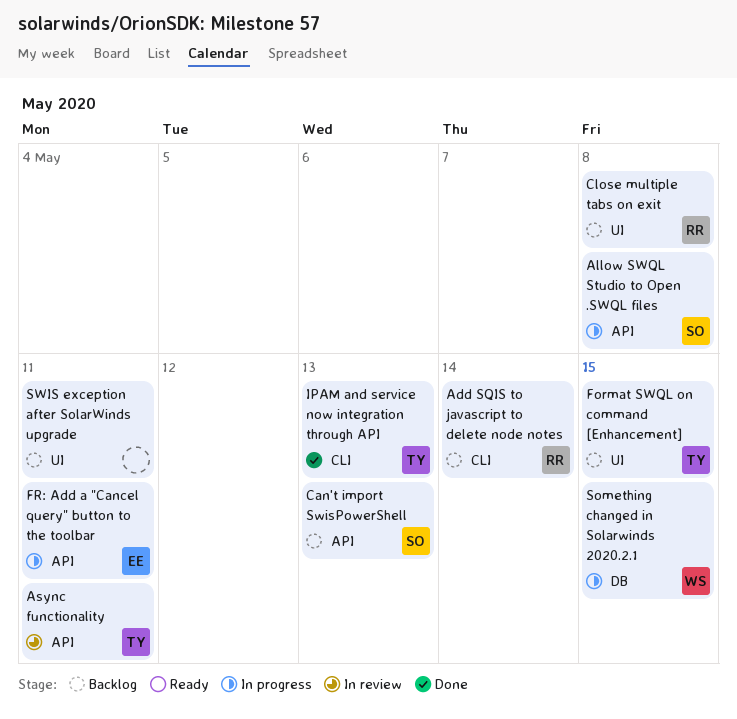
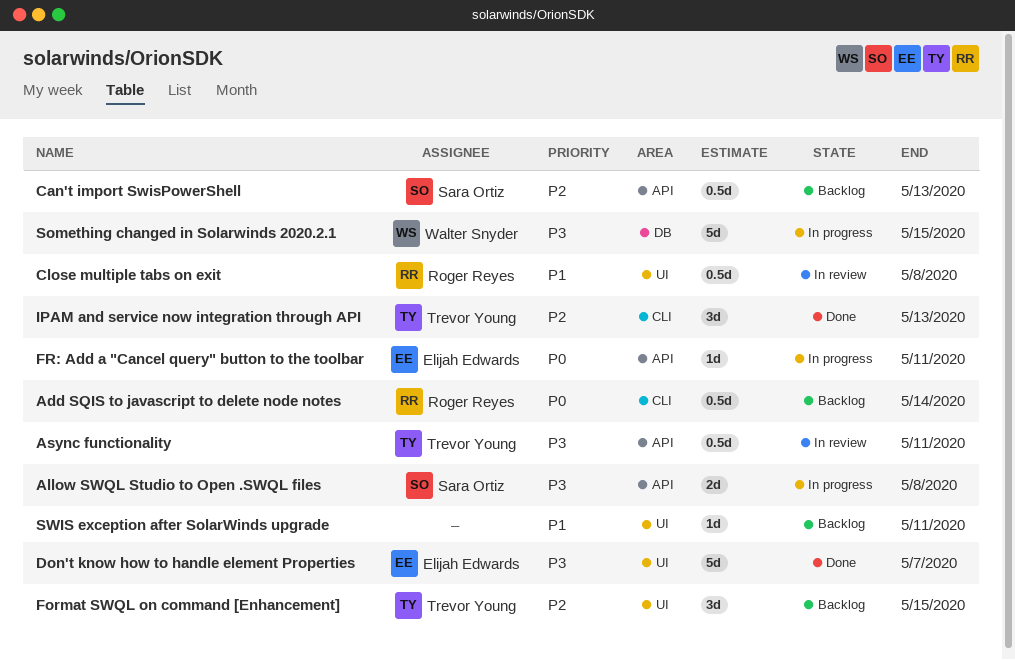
Close multiple tabs on exit, status: Backlog -> In review
Don't know how to handle element Properties: none -> present

